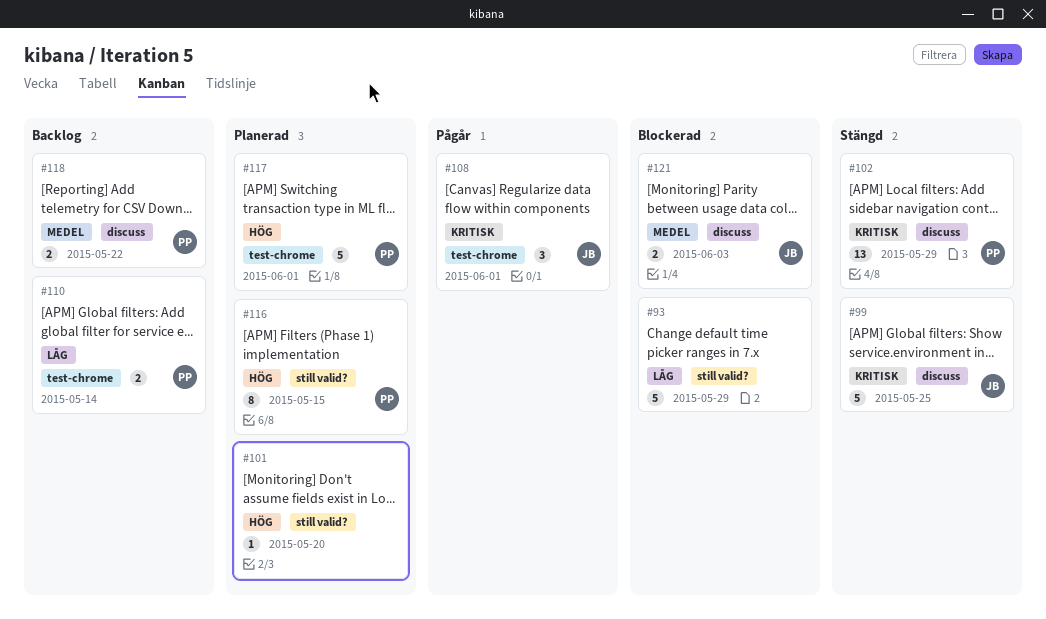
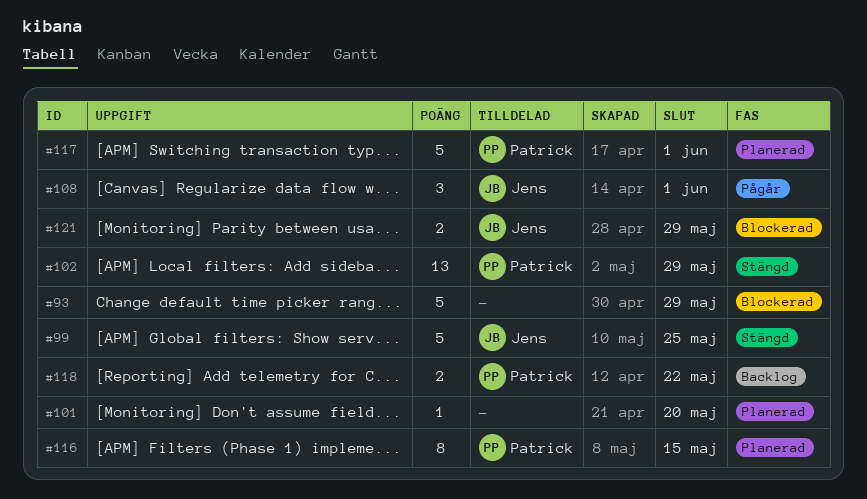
#110: present -> none
#121, due: Jun 3 -> May 29

